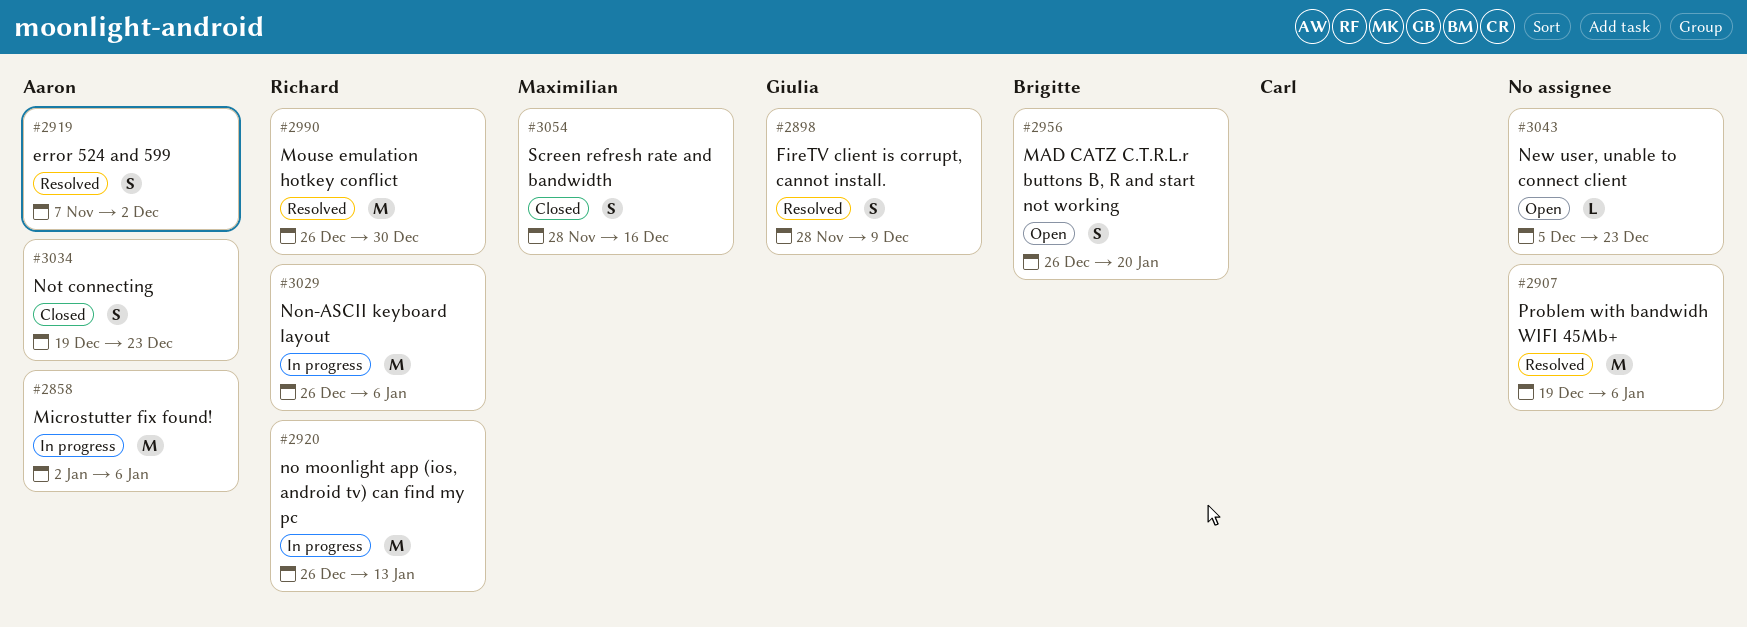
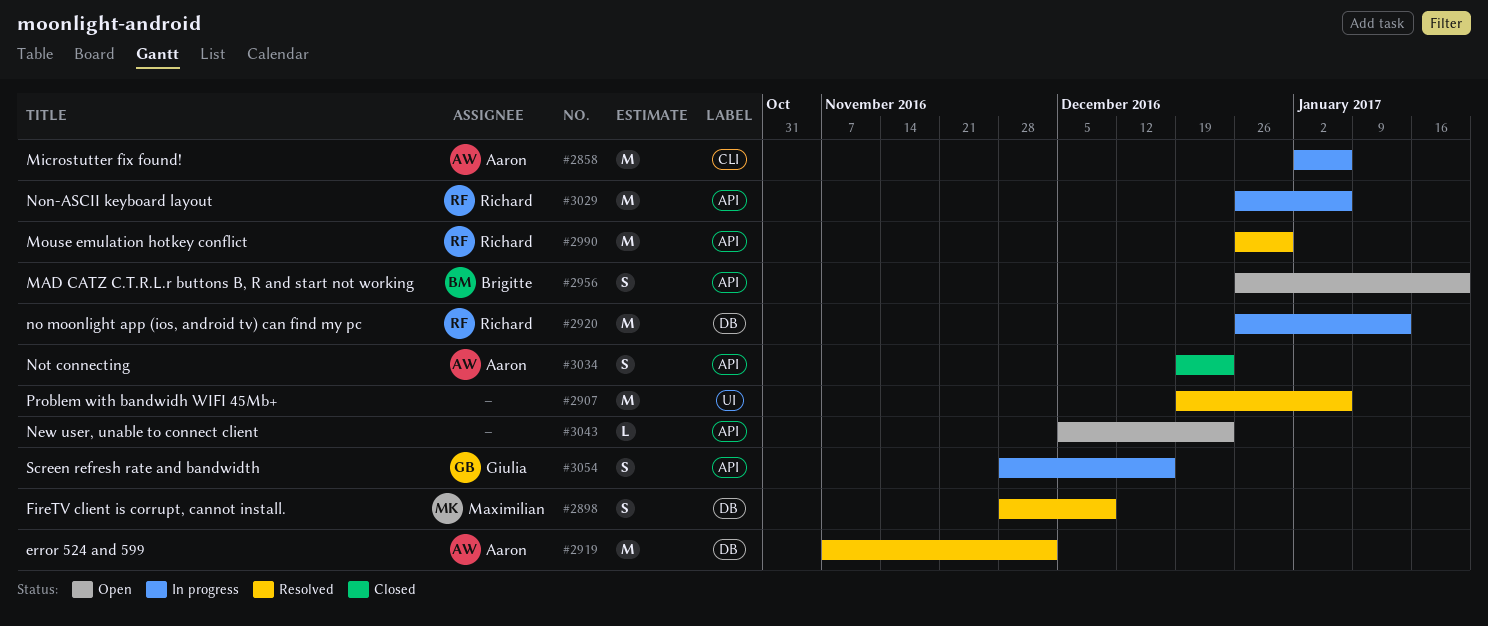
#2898, owner: Giulia -> Maximilian
#2919, estimate: S -> M
#3054, status: Closed -> In progress
#3054, owner: Maximilian -> Giulia

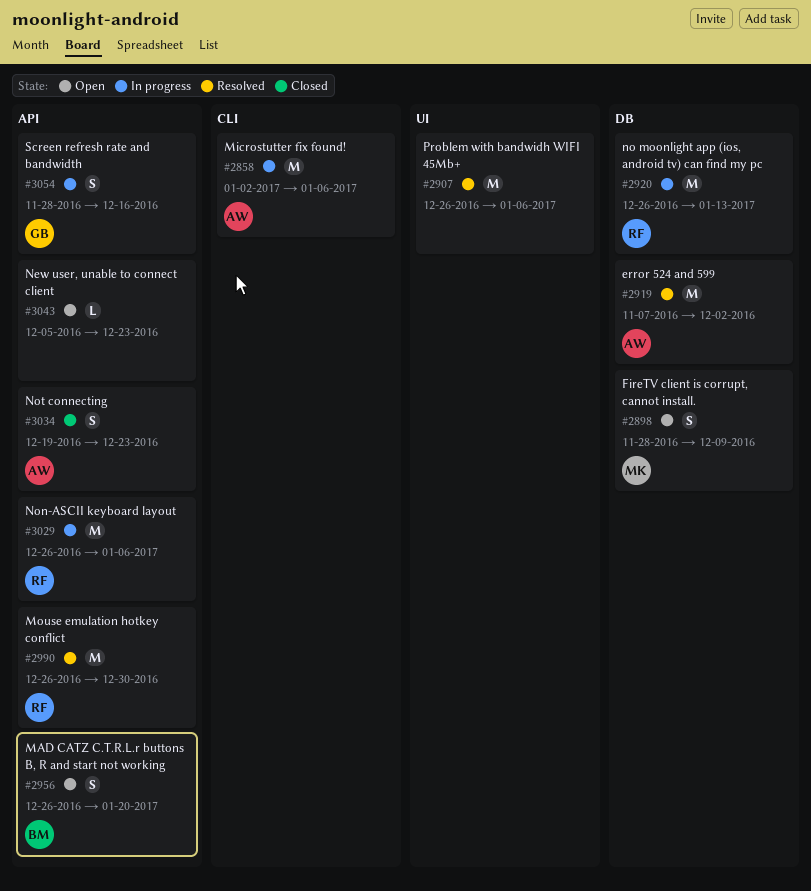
#2898, status: Resolved -> Open
#2907, start: Dec 19 -> Dec 26

